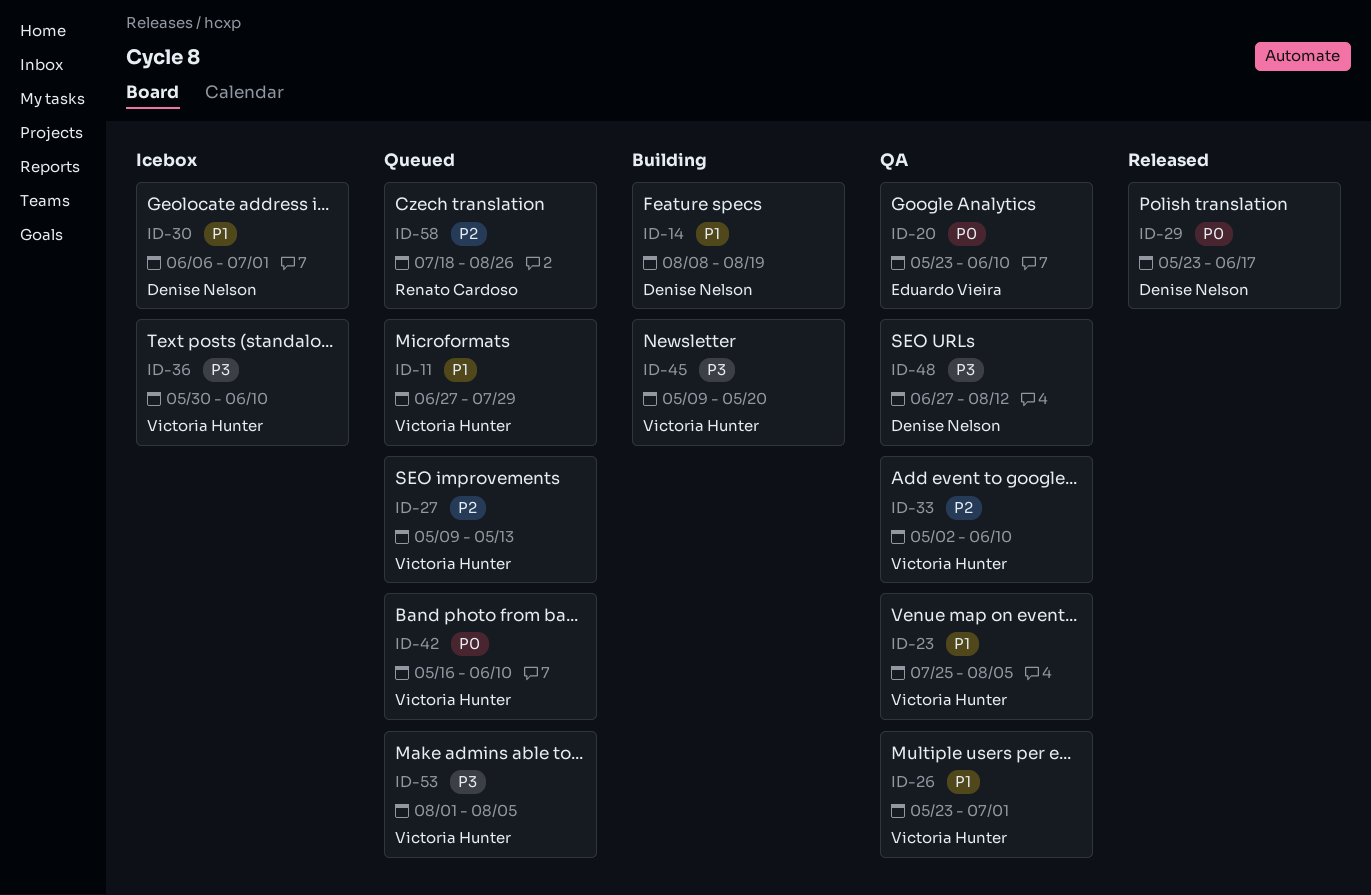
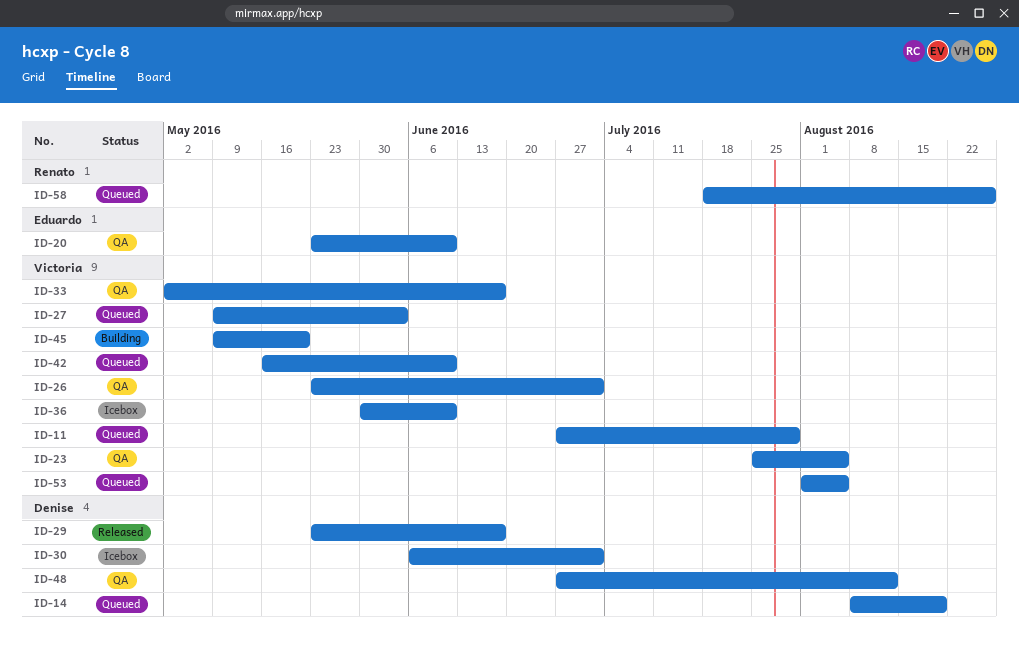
ID-14, status: Building -> Queued
ID-27, due: May 13 -> Jun 3
ID-33, due: Jun 10 -> Jun 17

